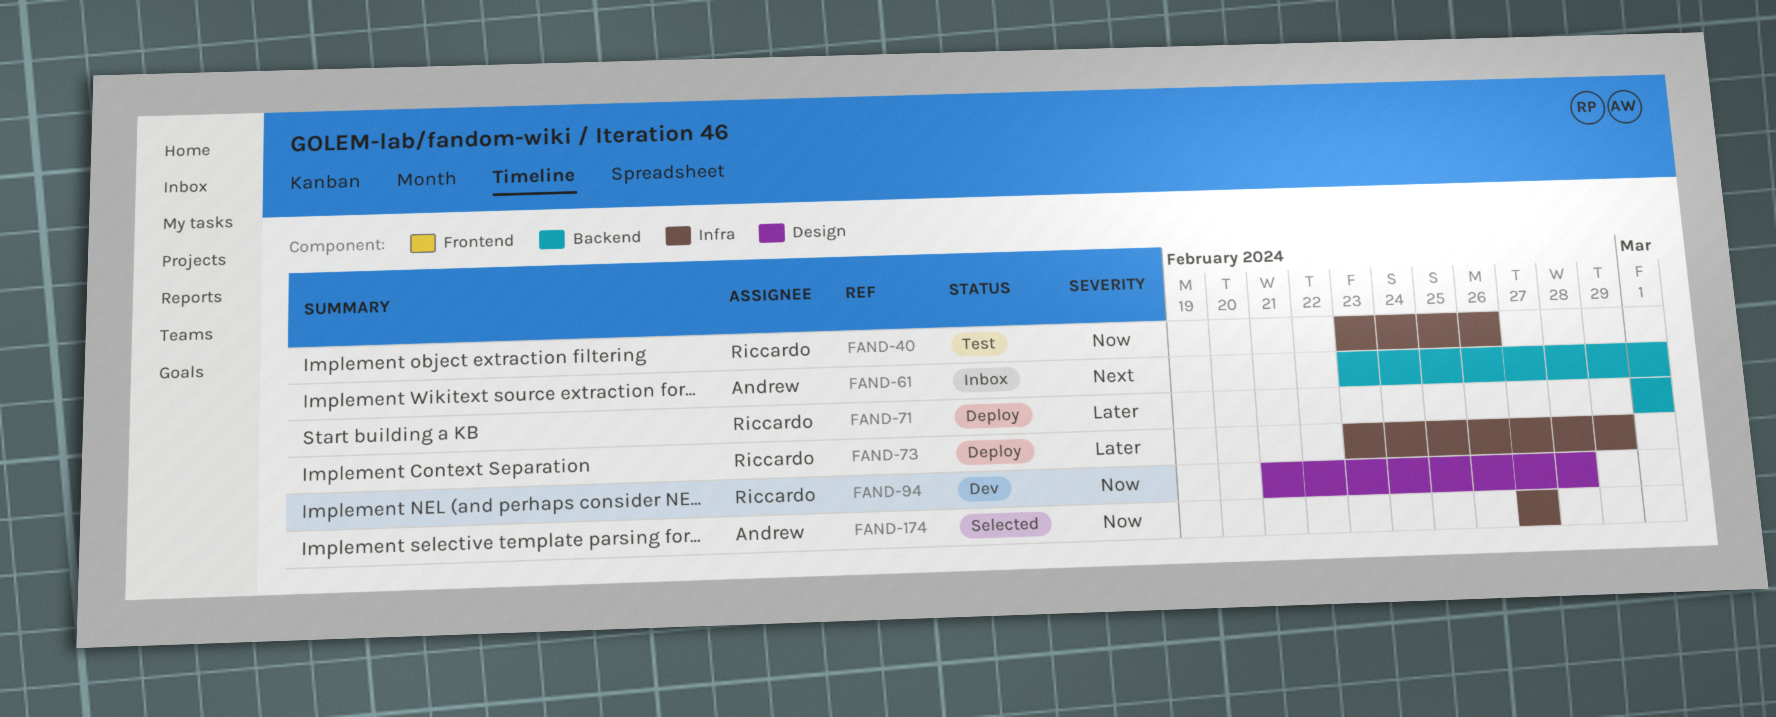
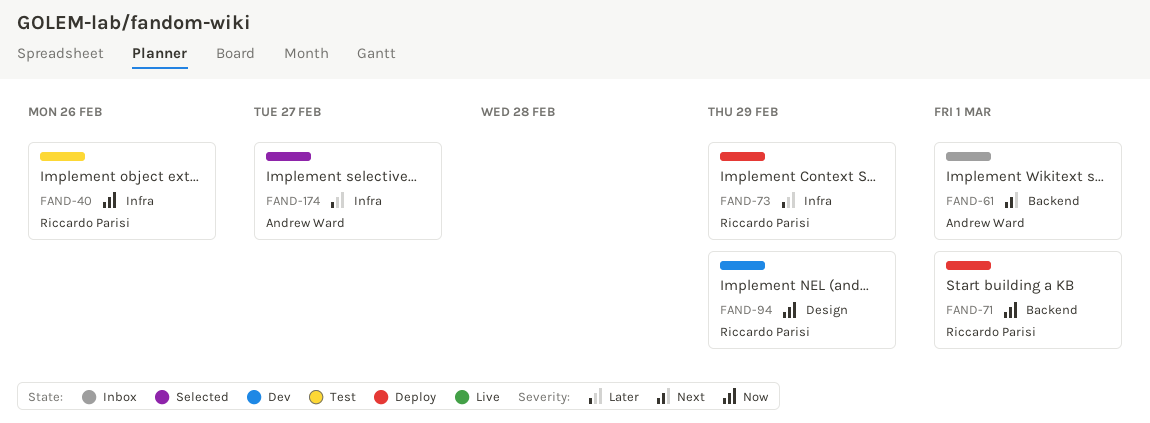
FAND-71, priority: Later -> Now
FAND-94, due: Feb 28 -> Feb 29
FAND-174, priority: Now -> Later

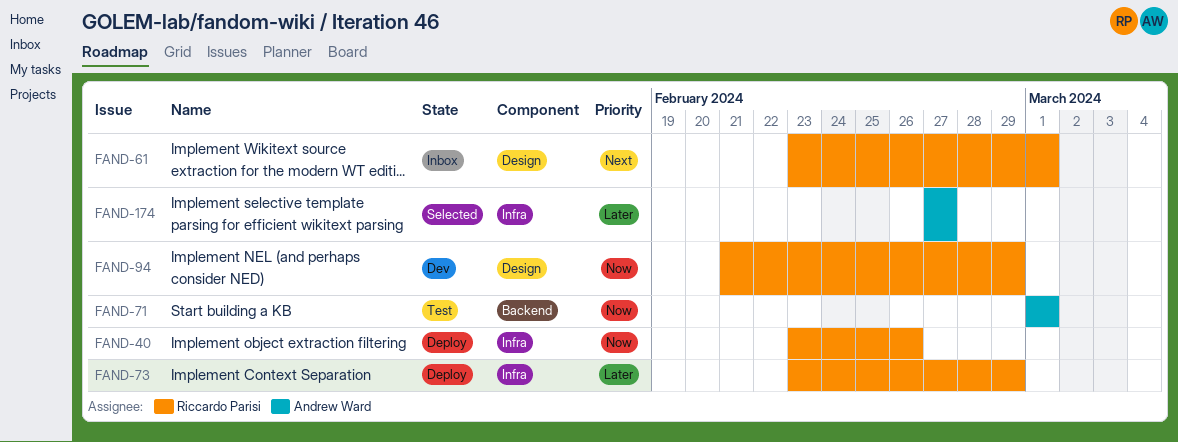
FAND-40, status: Test -> Deploy
FAND-61, owner: Andrew Ward -> Riccardo Parisi
FAND-61, label: Backend -> Design
FAND-71, status: Deploy -> Test
FAND-71, owner: Riccardo Parisi -> Andrew Ward

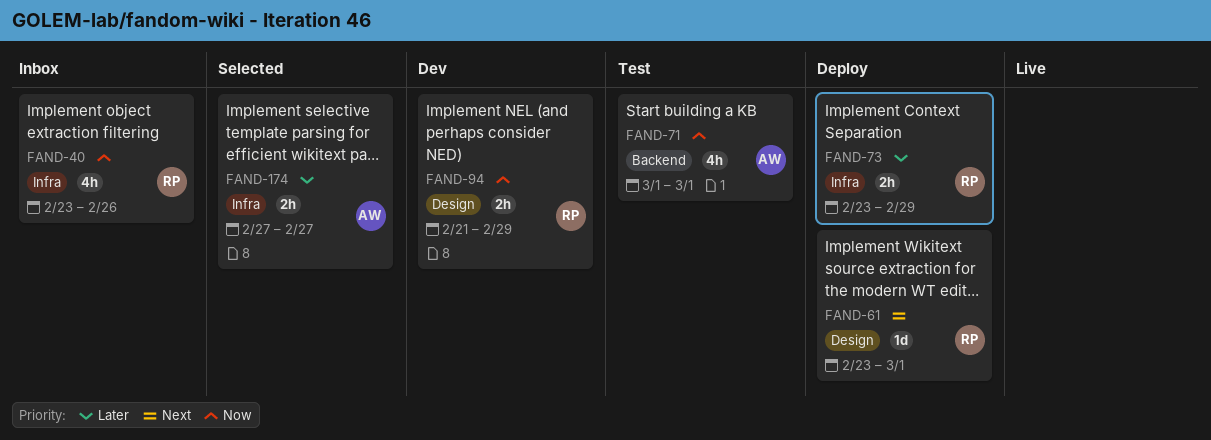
FAND-40, status: Deploy -> Inbox
FAND-61, status: Inbox -> Deploy

